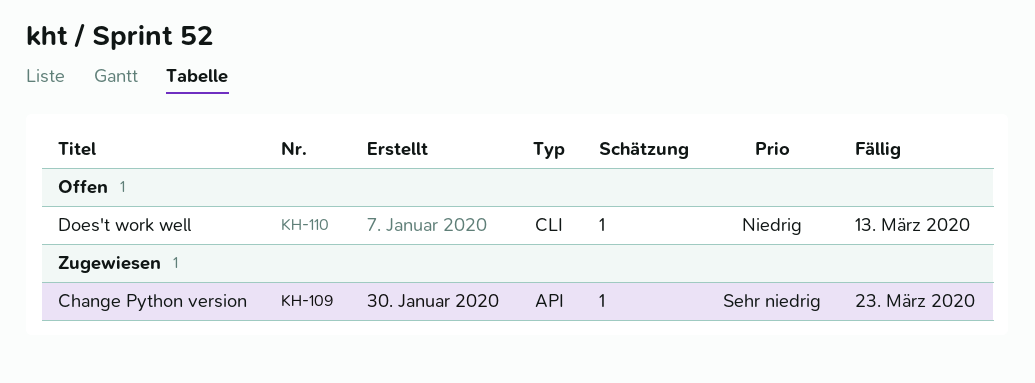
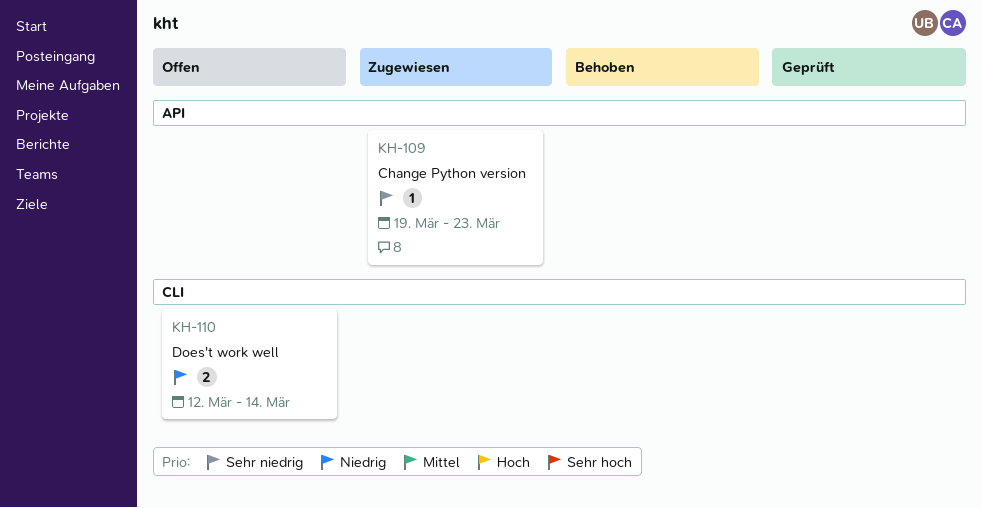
KH-110, estimate: 1 -> 2
KH-110, due: Mar 13 -> Mar 14

